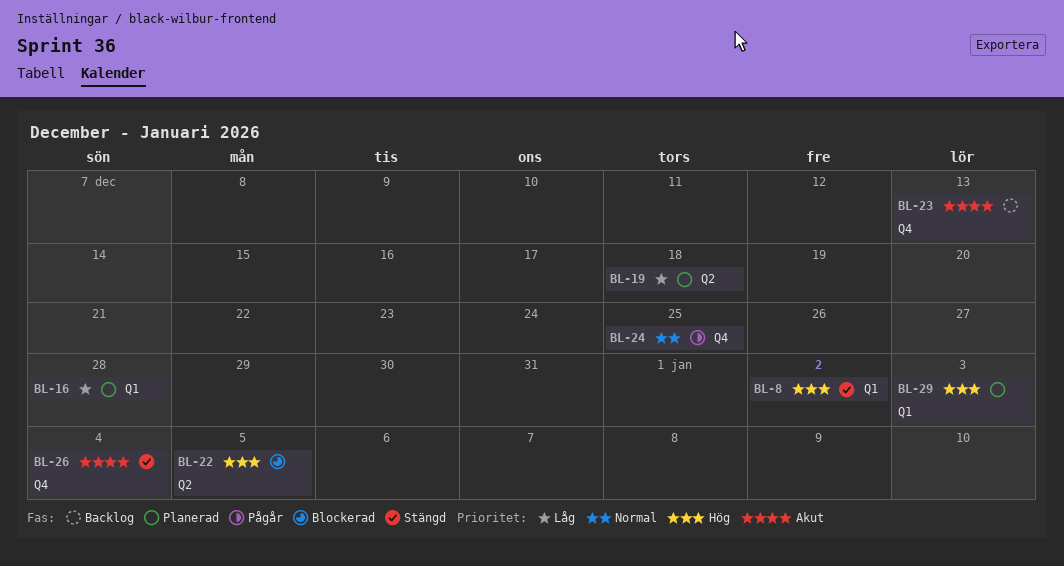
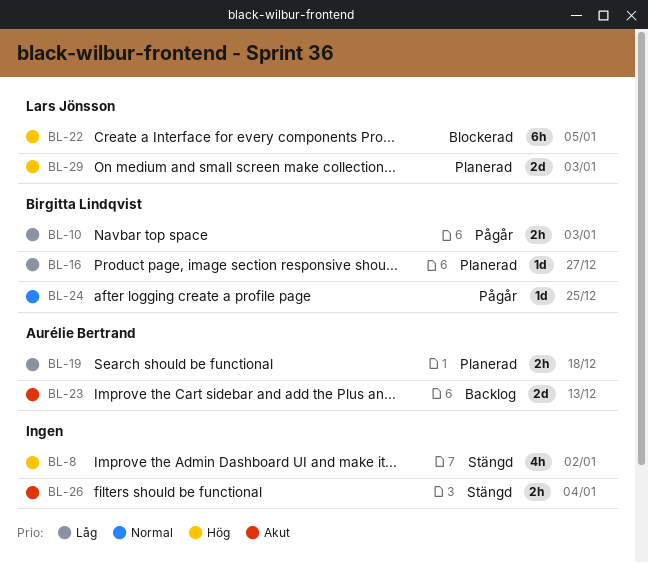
BL-10: none -> present
BL-16, due: Dec 28 -> Dec 27

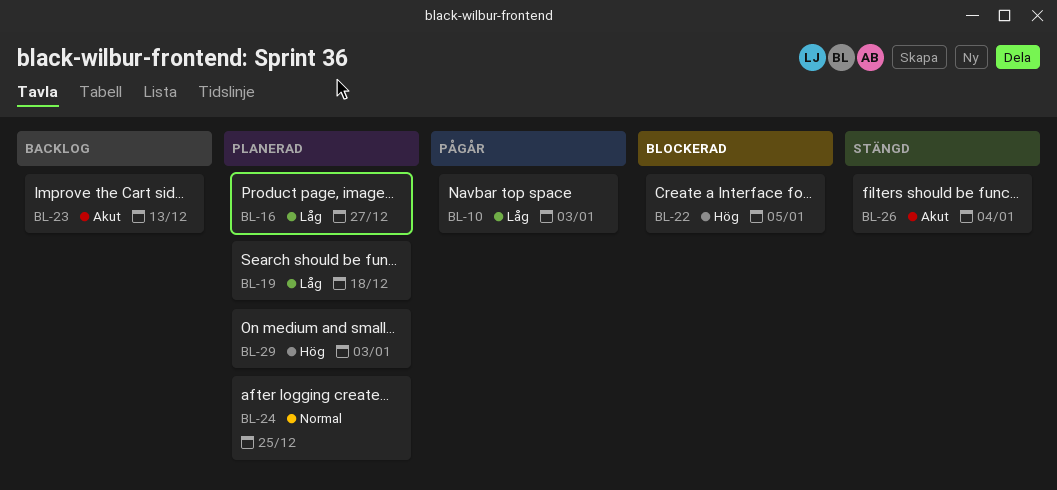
BL-8: present -> none
BL-24, status: Pågår -> Planerad

